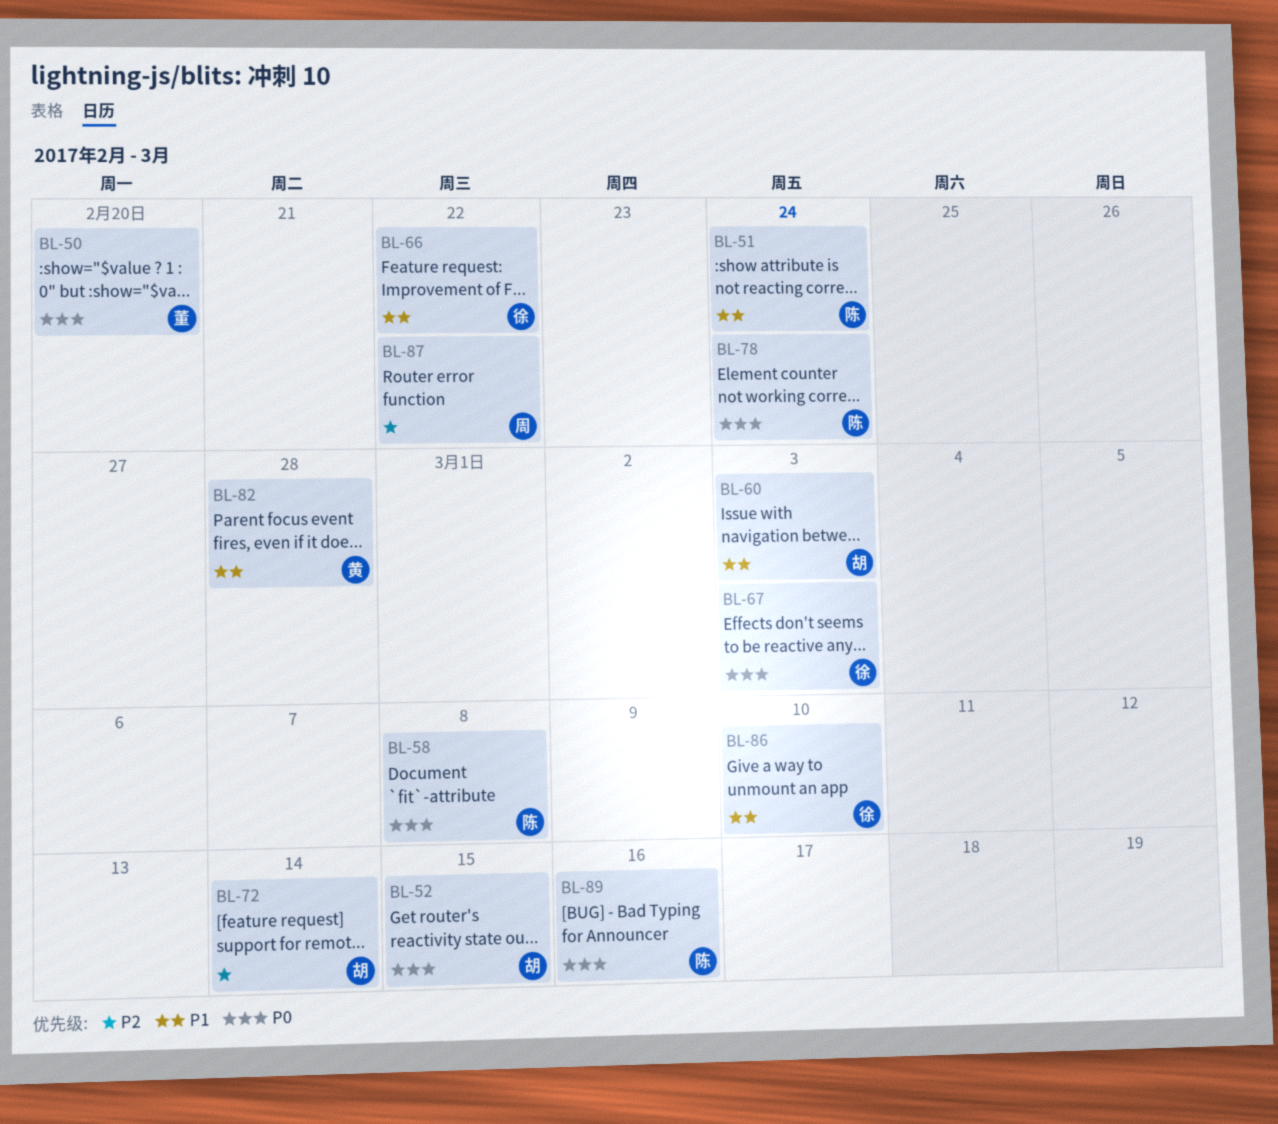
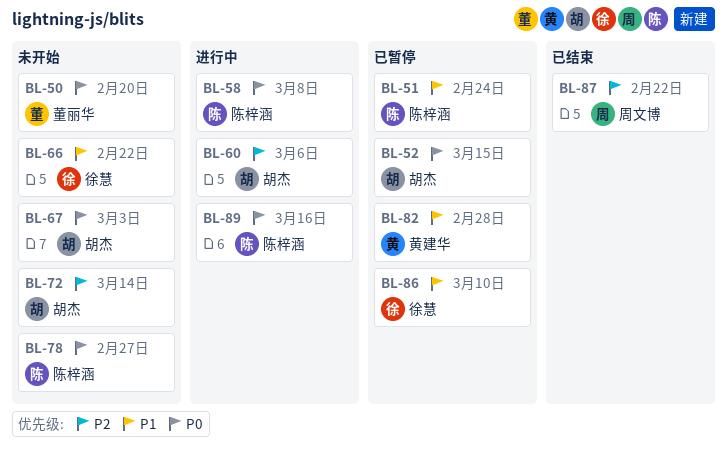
BL-60, priority: P1 -> P2
BL-60, due: Mar 3 -> Mar 6
BL-67, owner: 徐慧 -> 胡杰
BL-78, due: Feb 24 -> Feb 27

